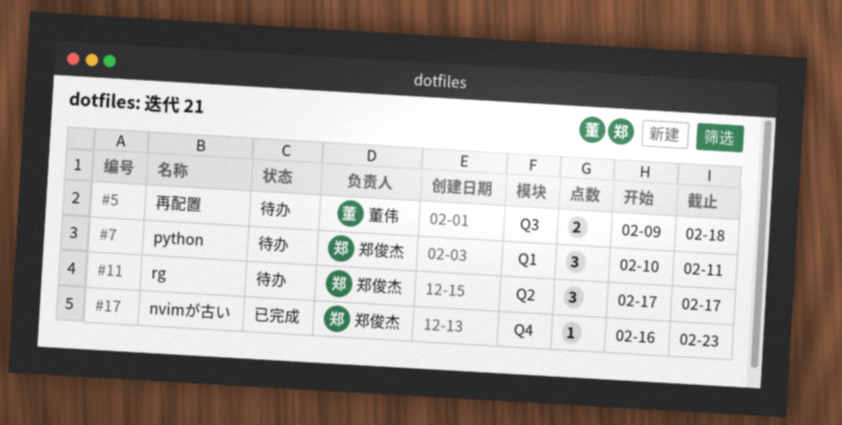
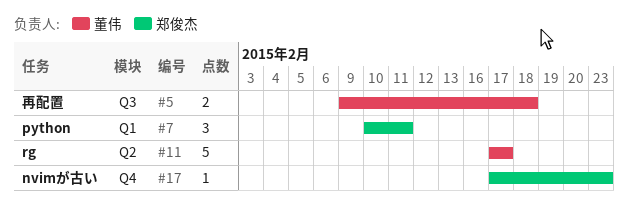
#11, owner: 郑俊杰 -> 董伟
#11, estimate: 3 -> 5
#17, start: Feb 16 -> Feb 17

